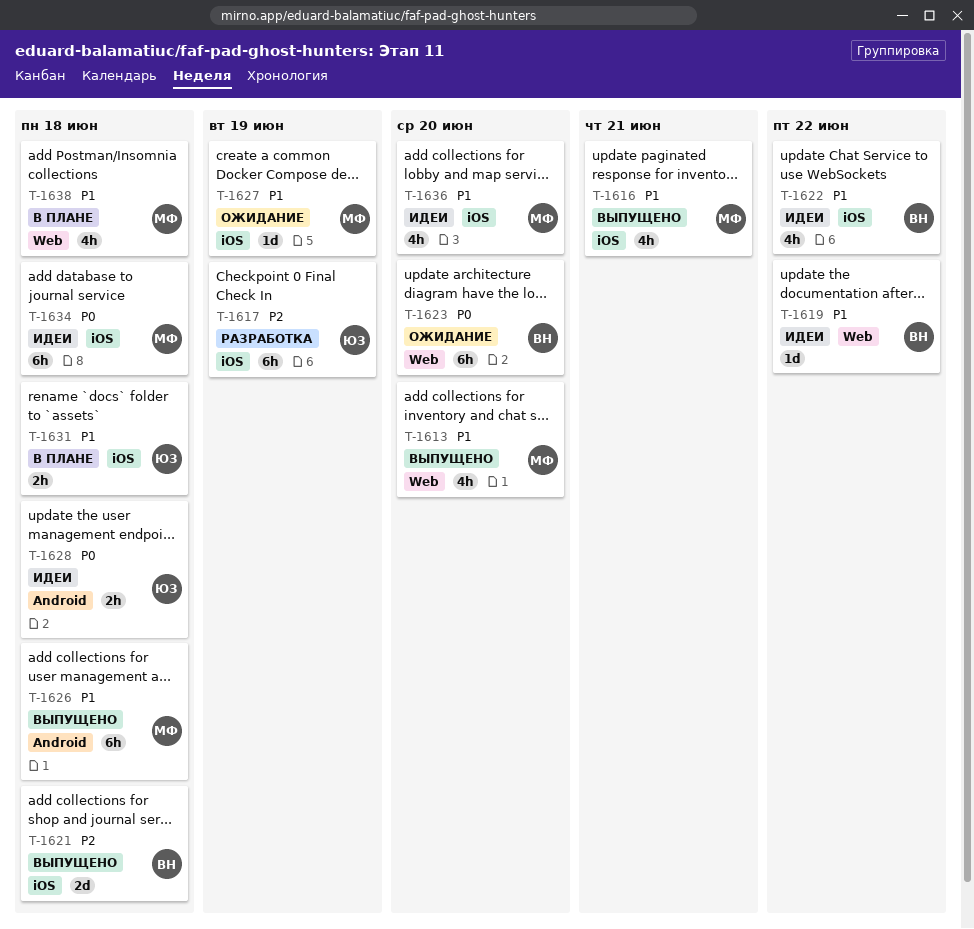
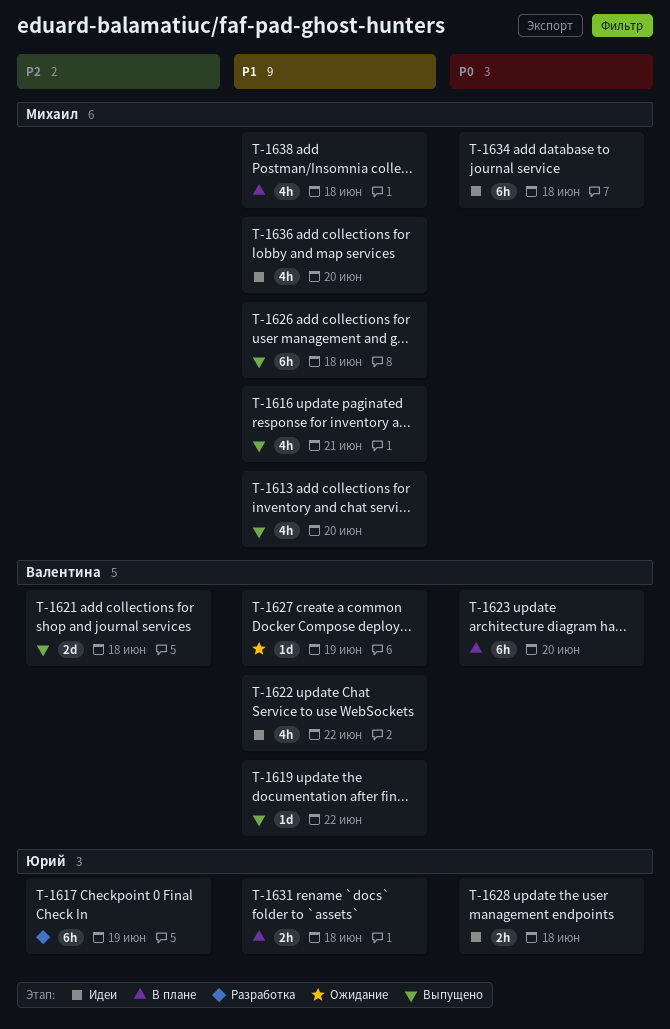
T-1619, status: Идеи -> Выпущено
T-1623, status: Ожидание -> В плане
T-1627, owner: Михаил -> Валентина

